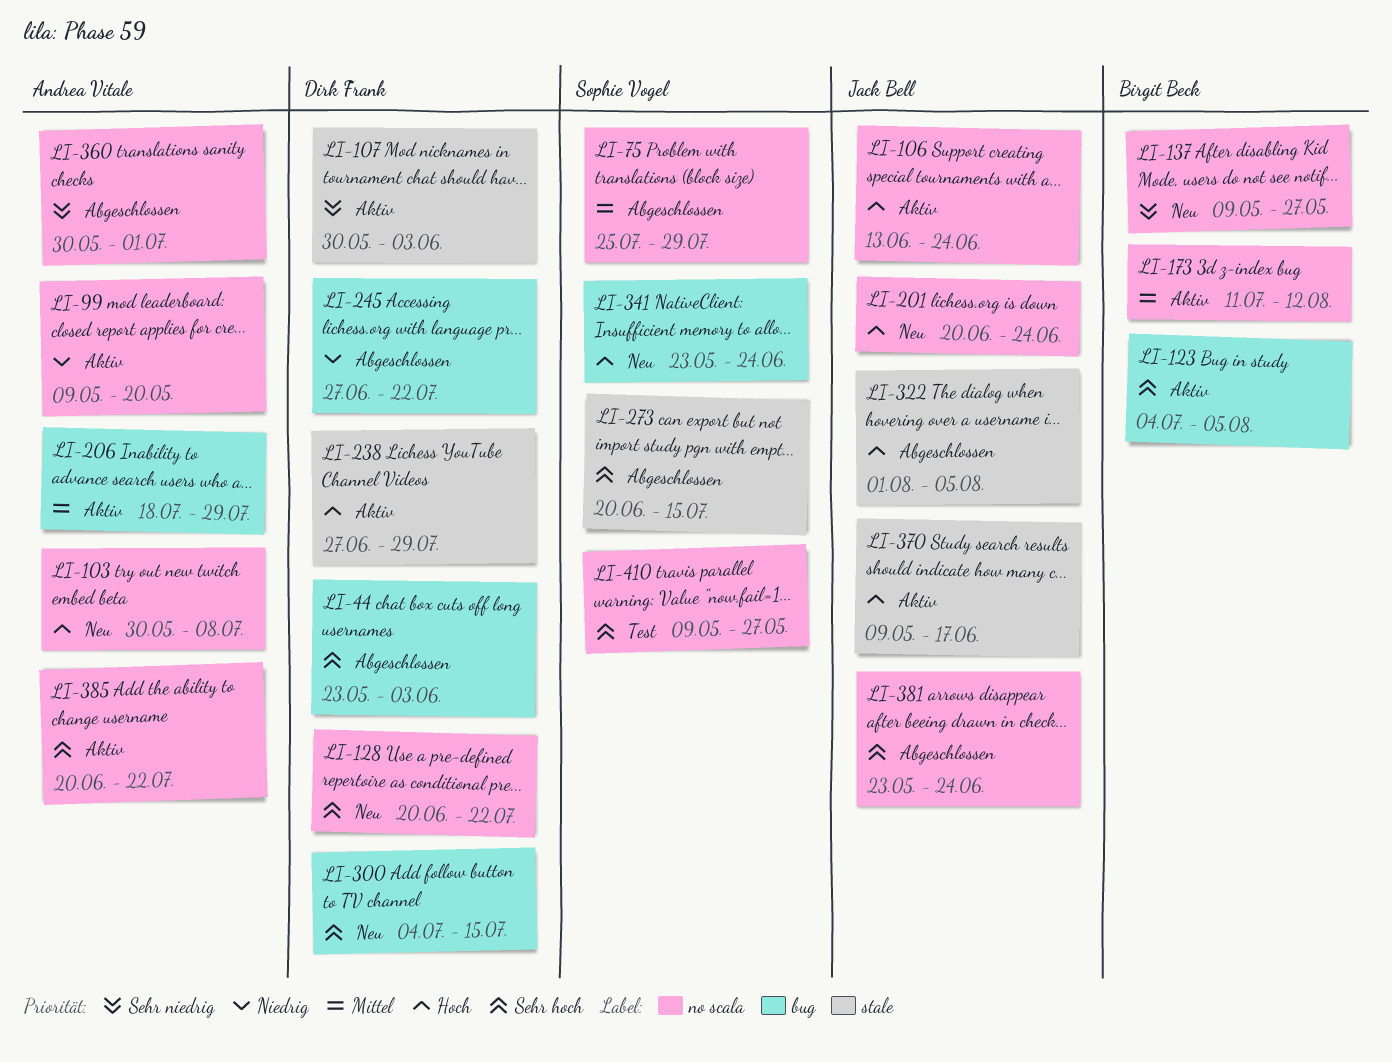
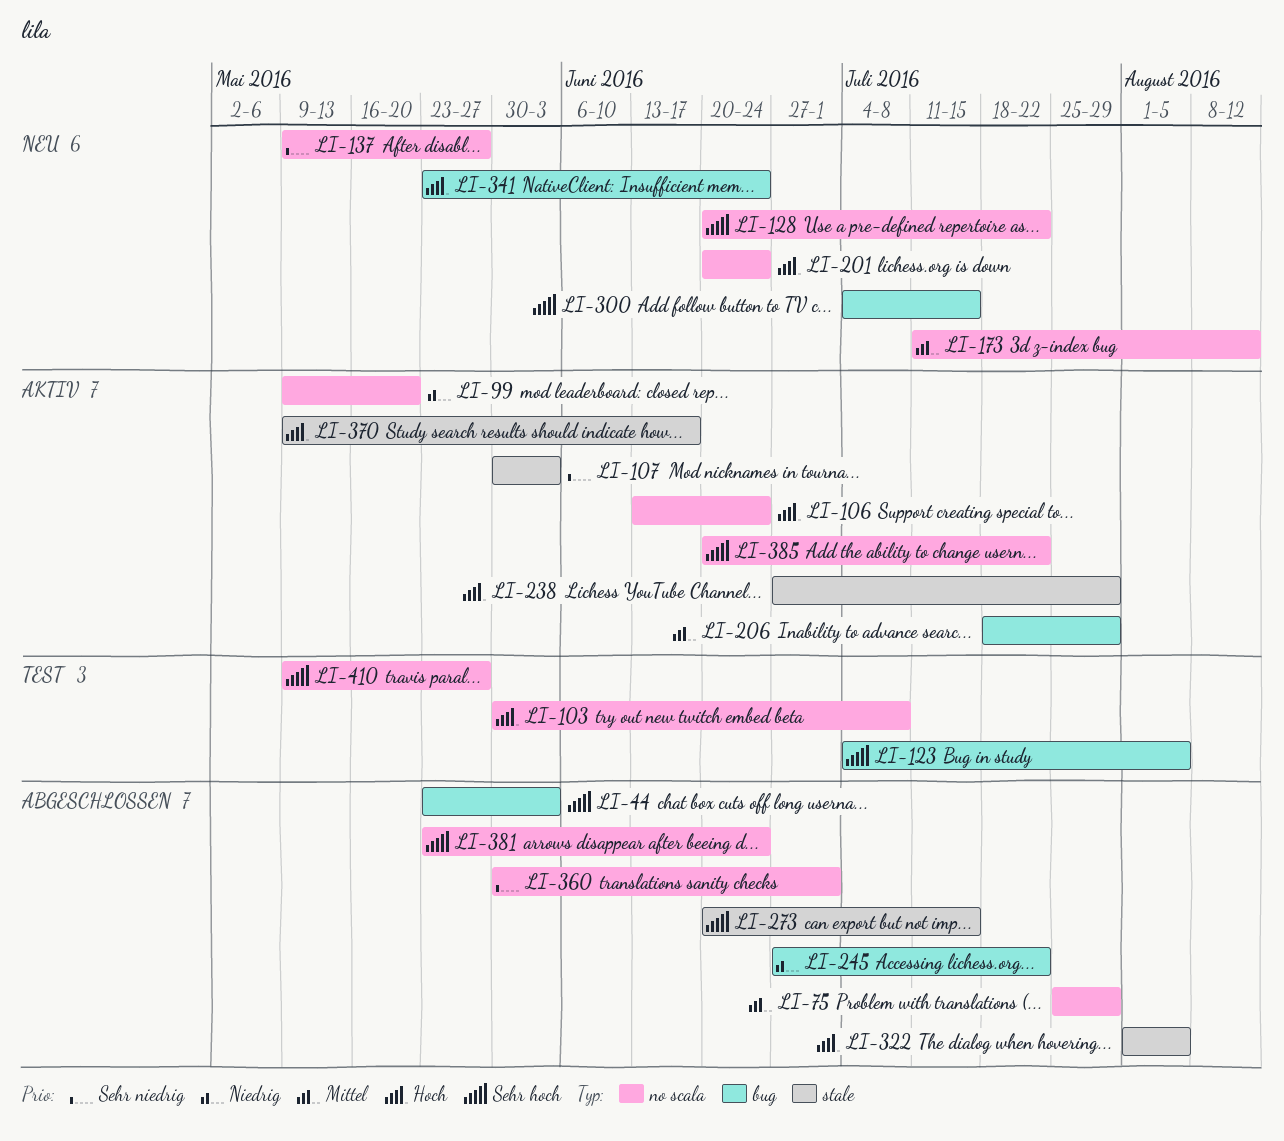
LI-103, status: Neu -> Test
LI-123, status: Aktiv -> Test
LI-173, status: Aktiv -> Neu

